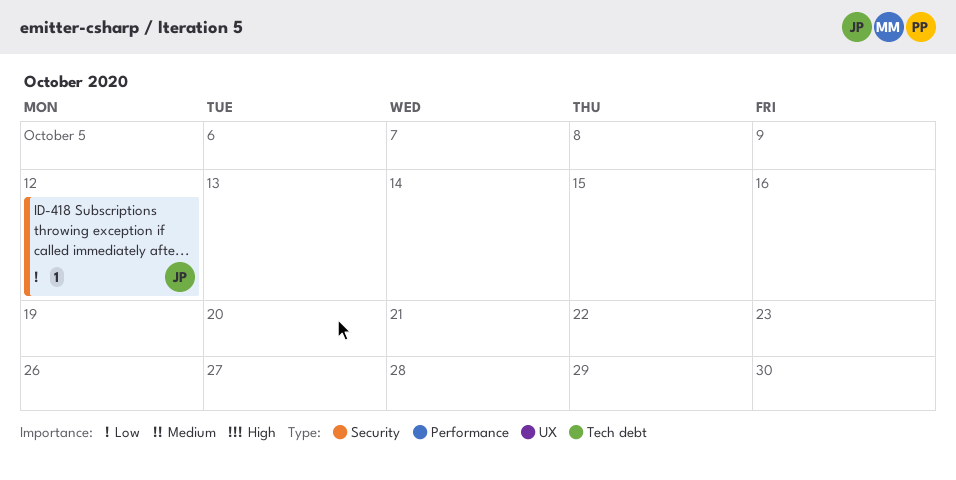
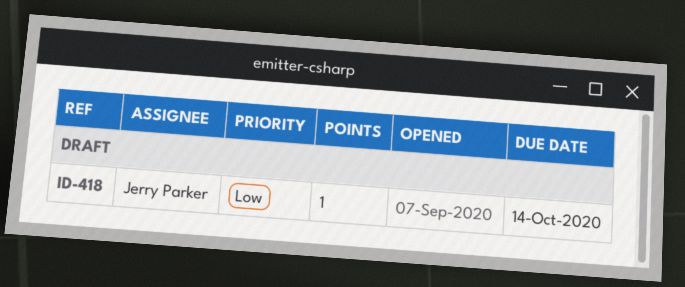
ID-418, due: Oct 12 -> Oct 14

